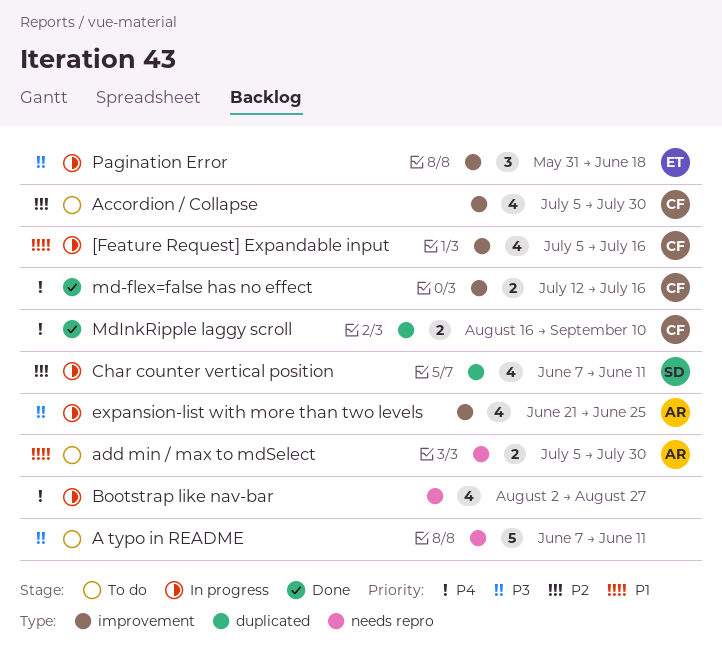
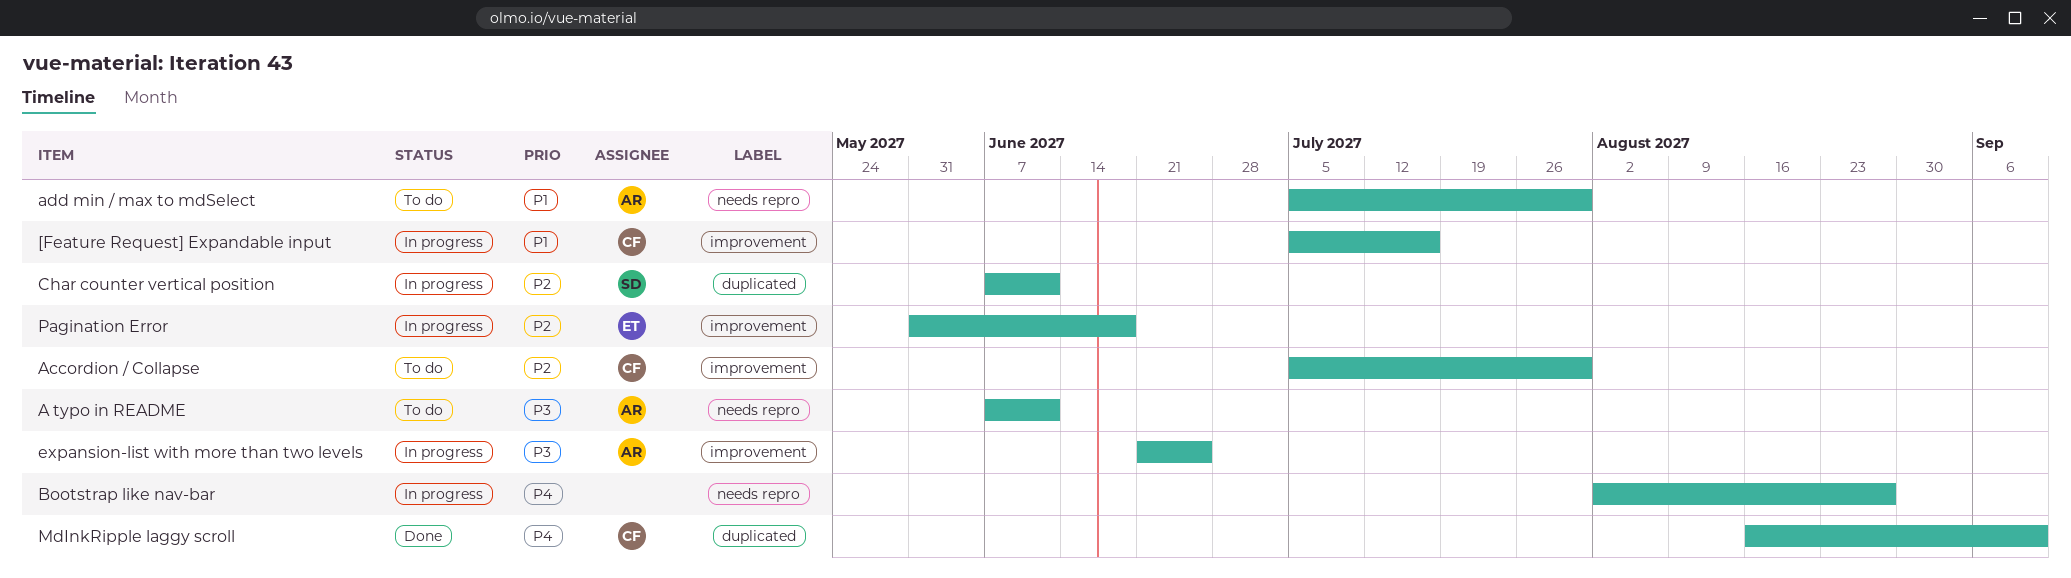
A typo in README, owner: none -> AR
md-flex=false has no effect: present -> none
Pagination Error, priority: P3 -> P2

